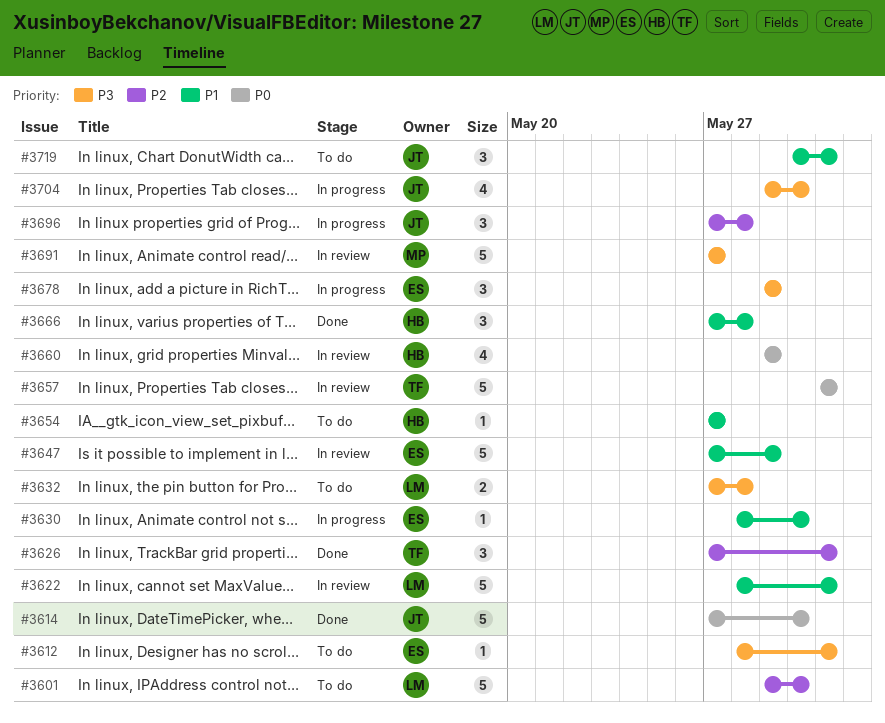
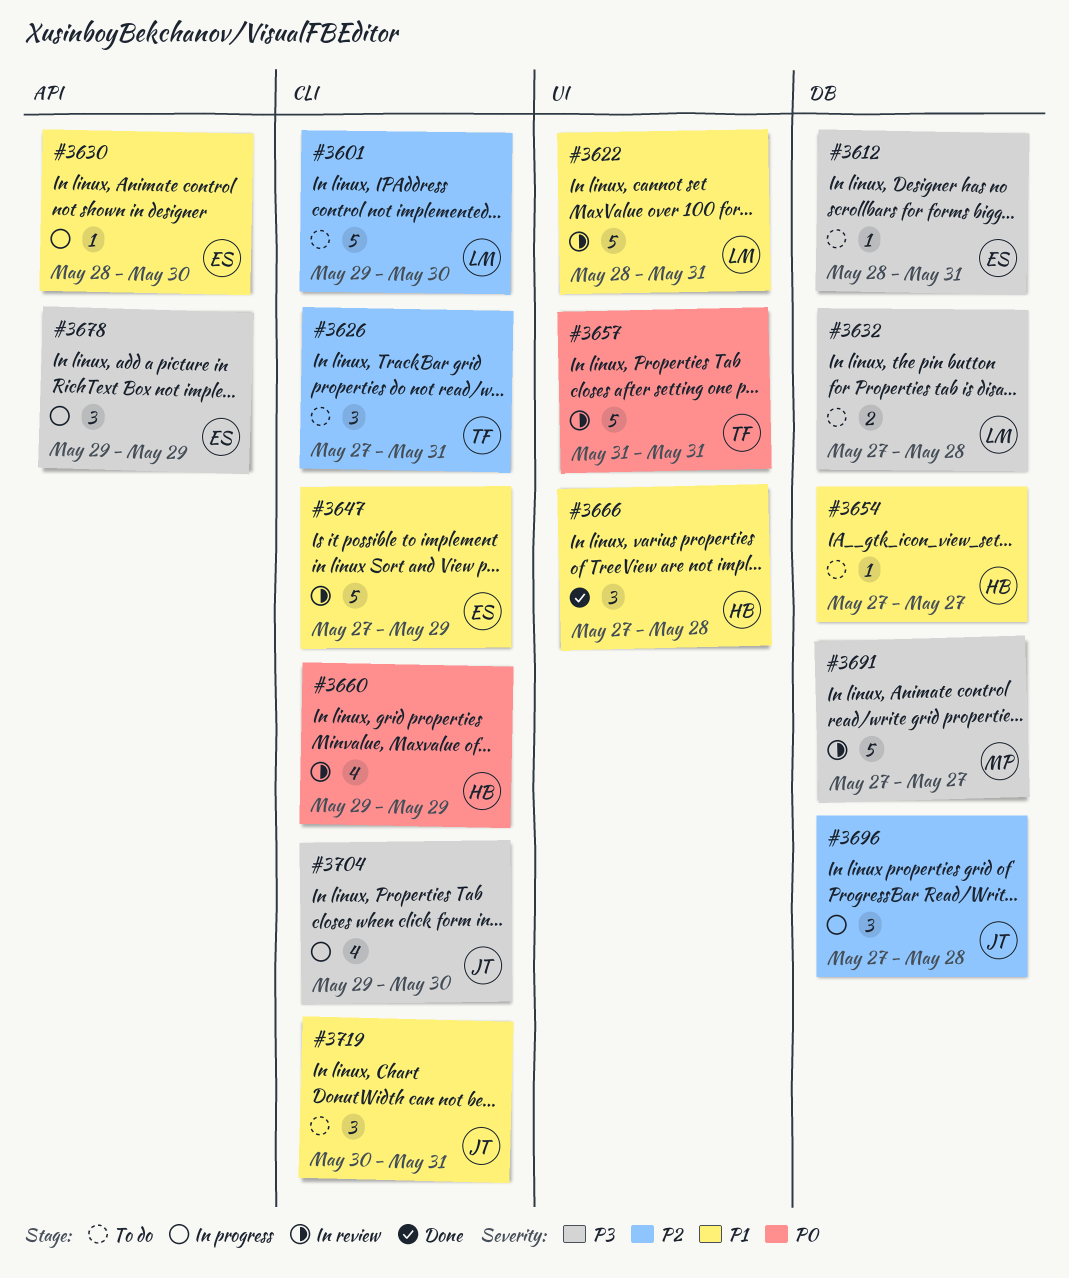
#3614: present -> none
#3626, status: Done -> To do

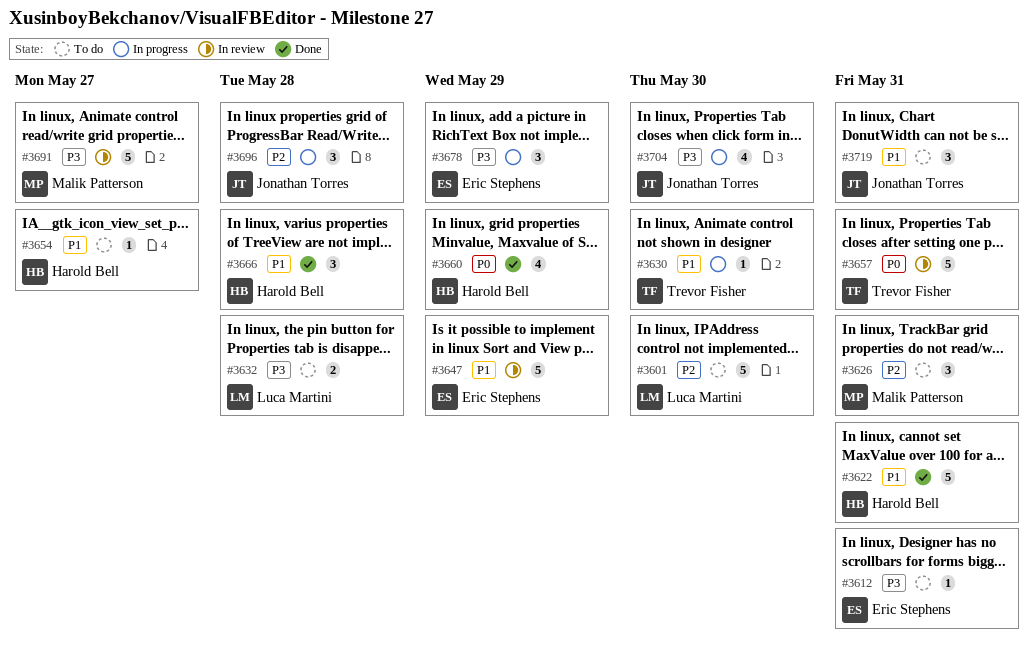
#3622, status: In review -> Done
#3622, owner: Luca Martini -> Harold Bell
#3626, owner: Trevor Fisher -> Malik Patterson
#3630, owner: Eric Stephens -> Trevor Fisher
#3660, status: In review -> Done

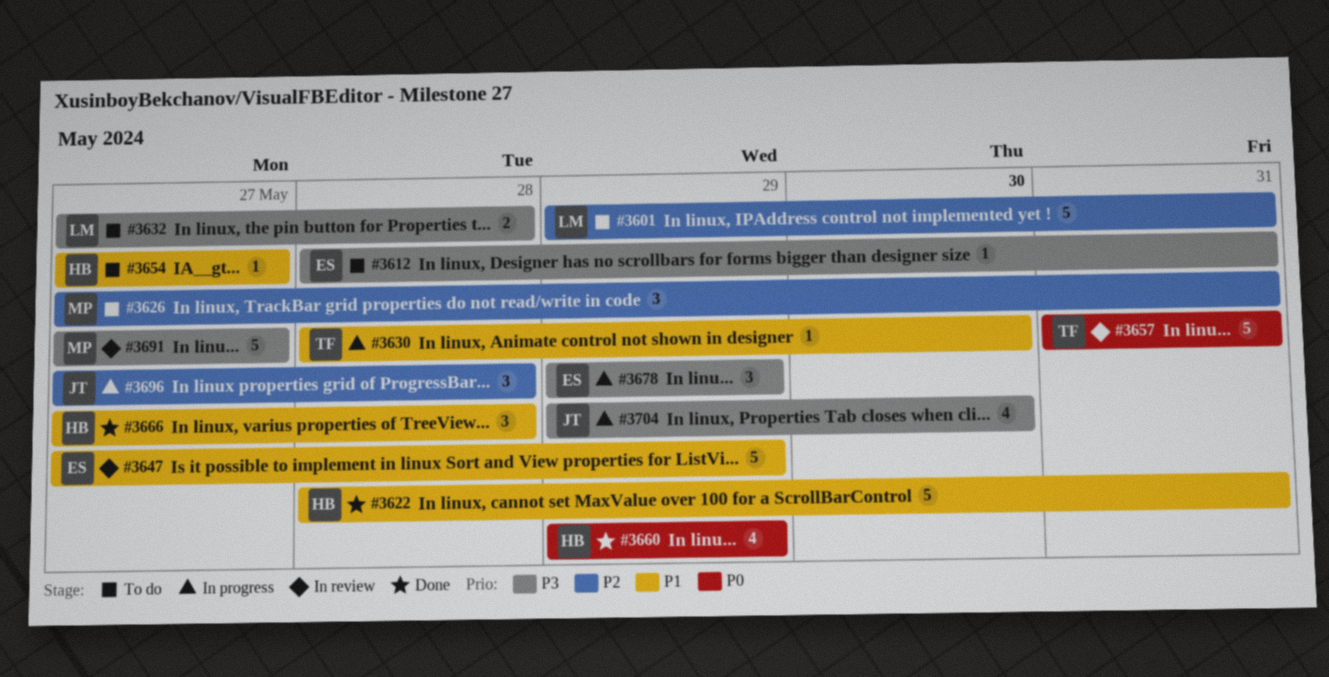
#3601, due: May 30 -> May 31
#3719: present -> none

